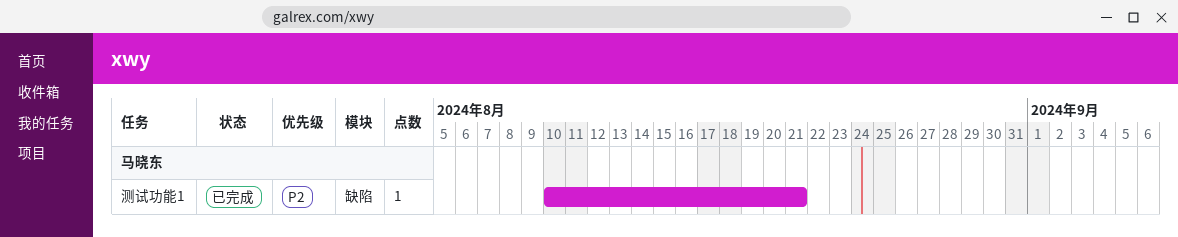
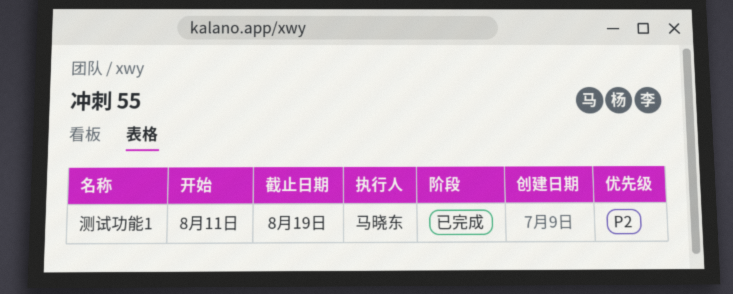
测试功能1, start: Aug 10 -> Aug 11
测试功能1, due: Aug 21 -> Aug 19

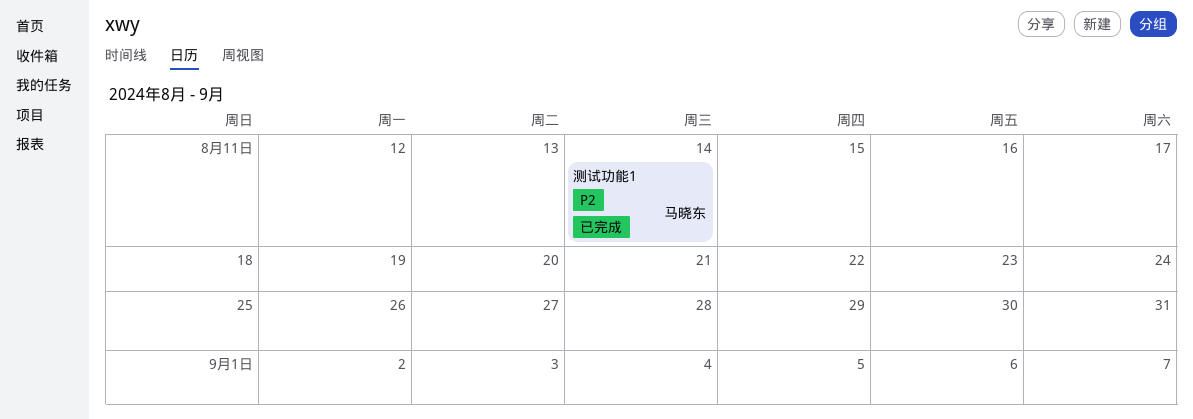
测试功能1, due: Aug 19 -> Aug 14

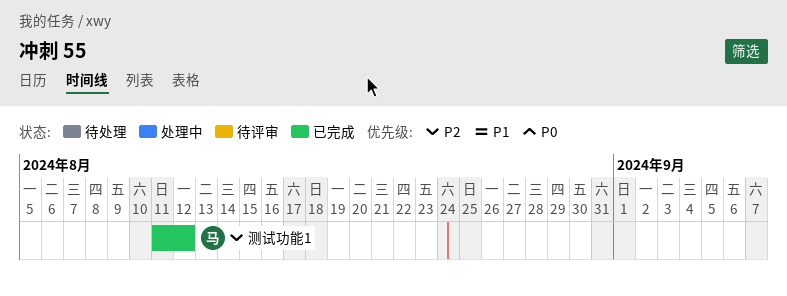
测试功能1, due: Aug 14 -> Aug 12

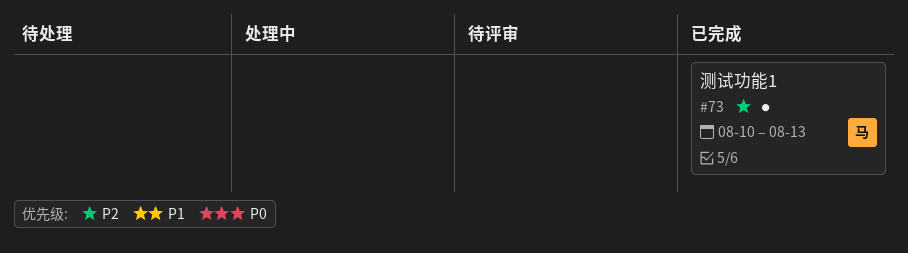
测试功能1, start: Aug 11 -> Aug 10
测试功能1, due: Aug 12 -> Aug 13

